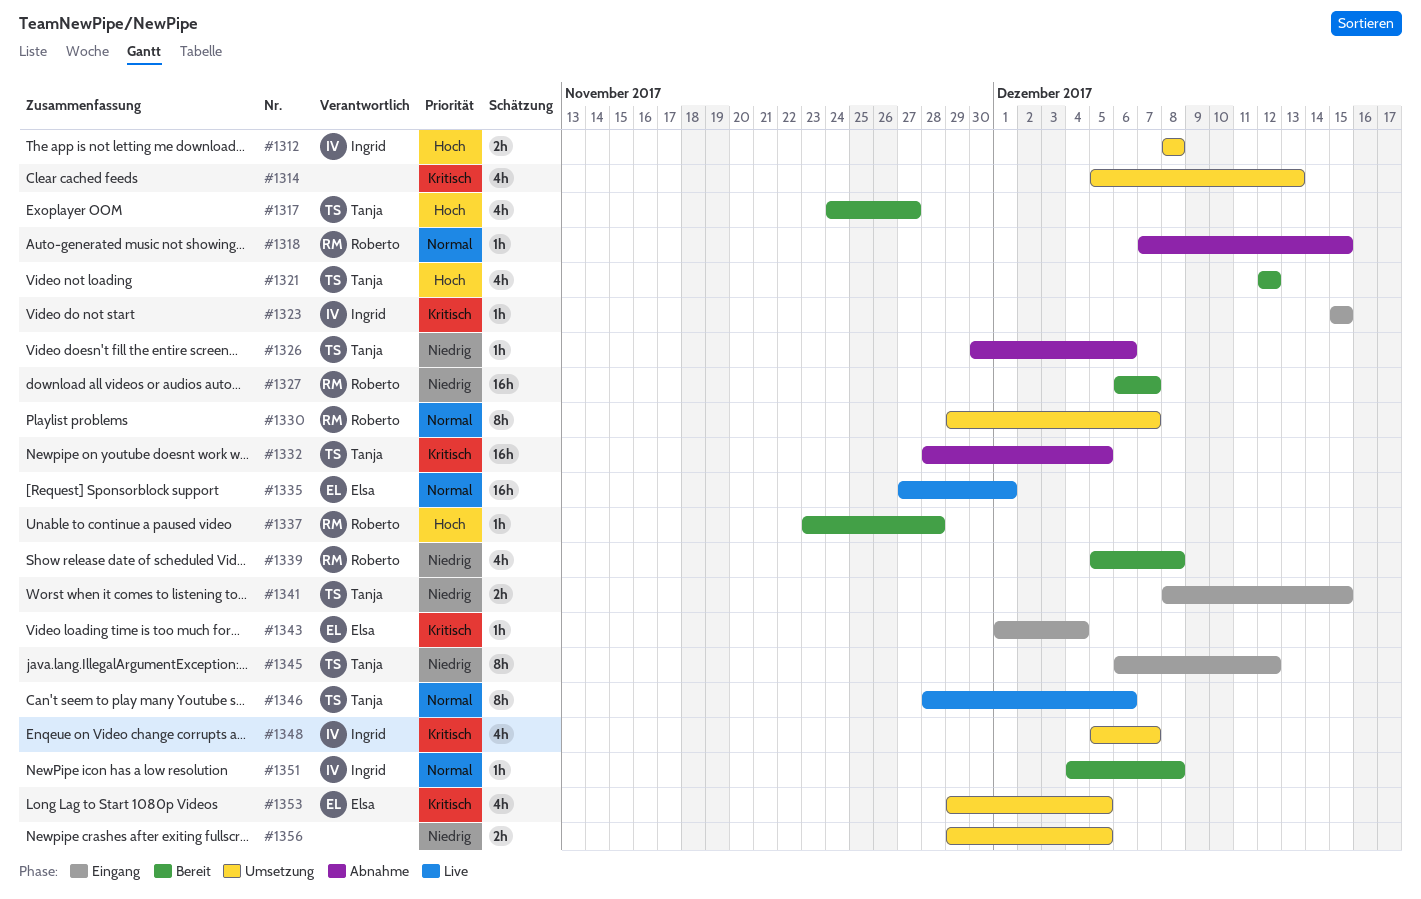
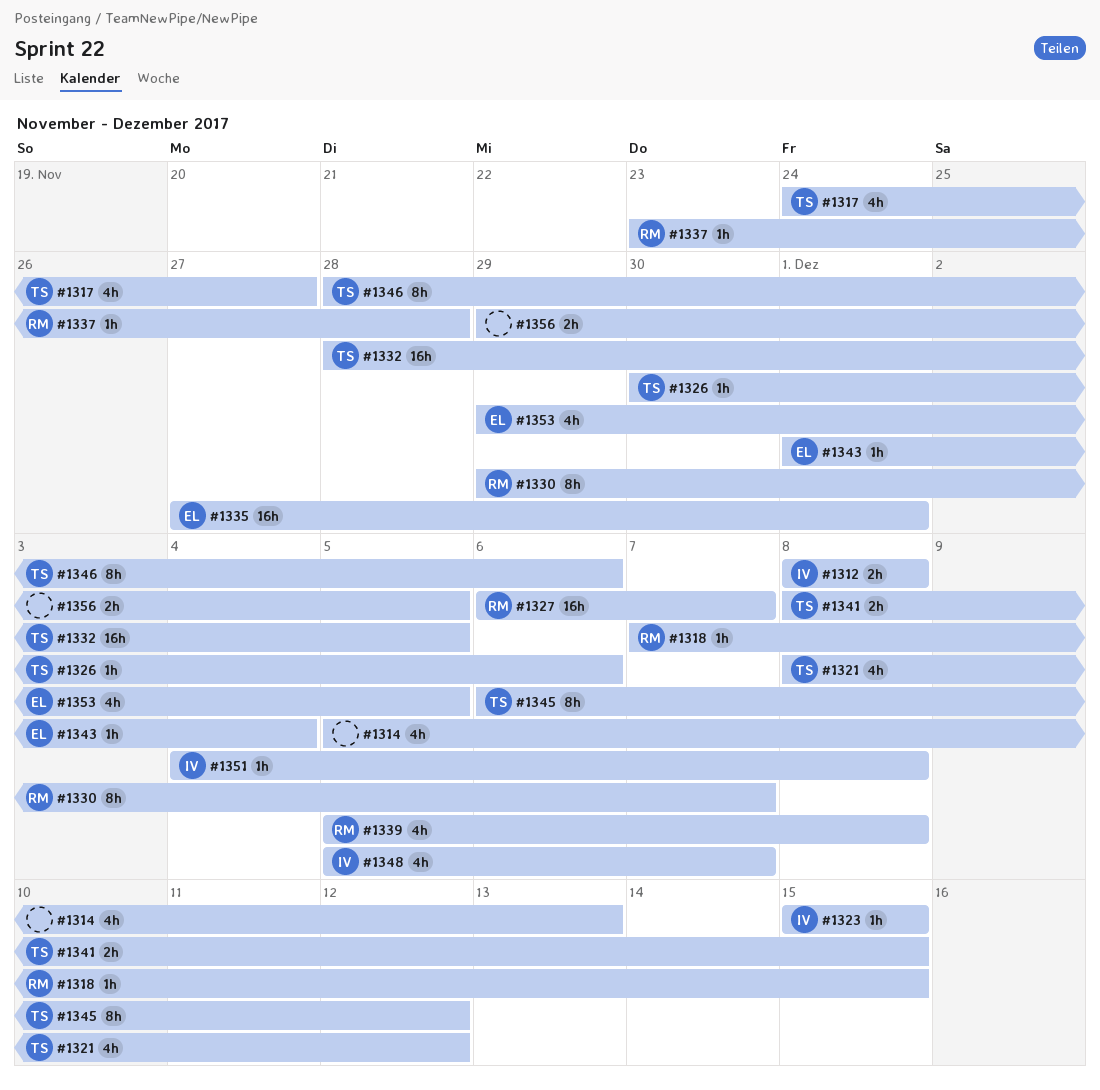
#1321, start: Dec 12 -> Dec 8

